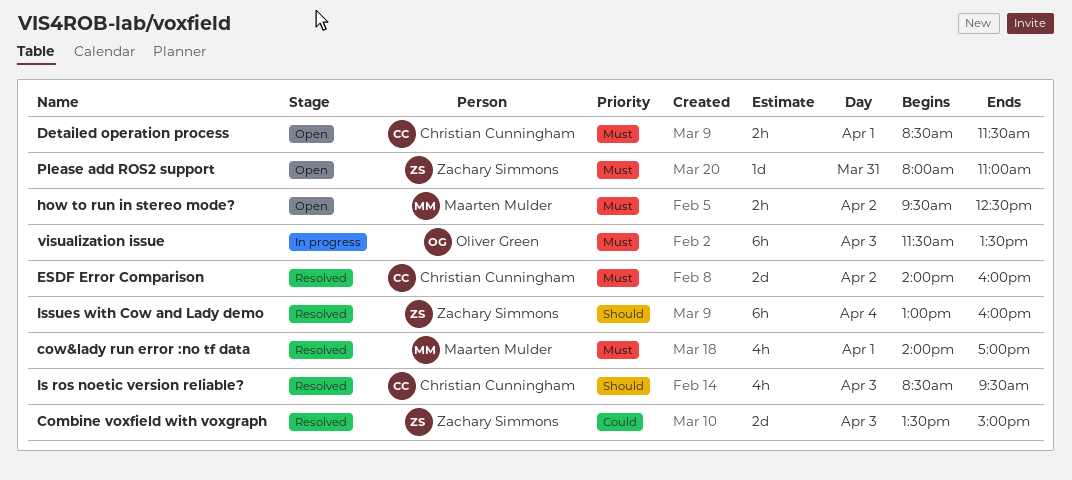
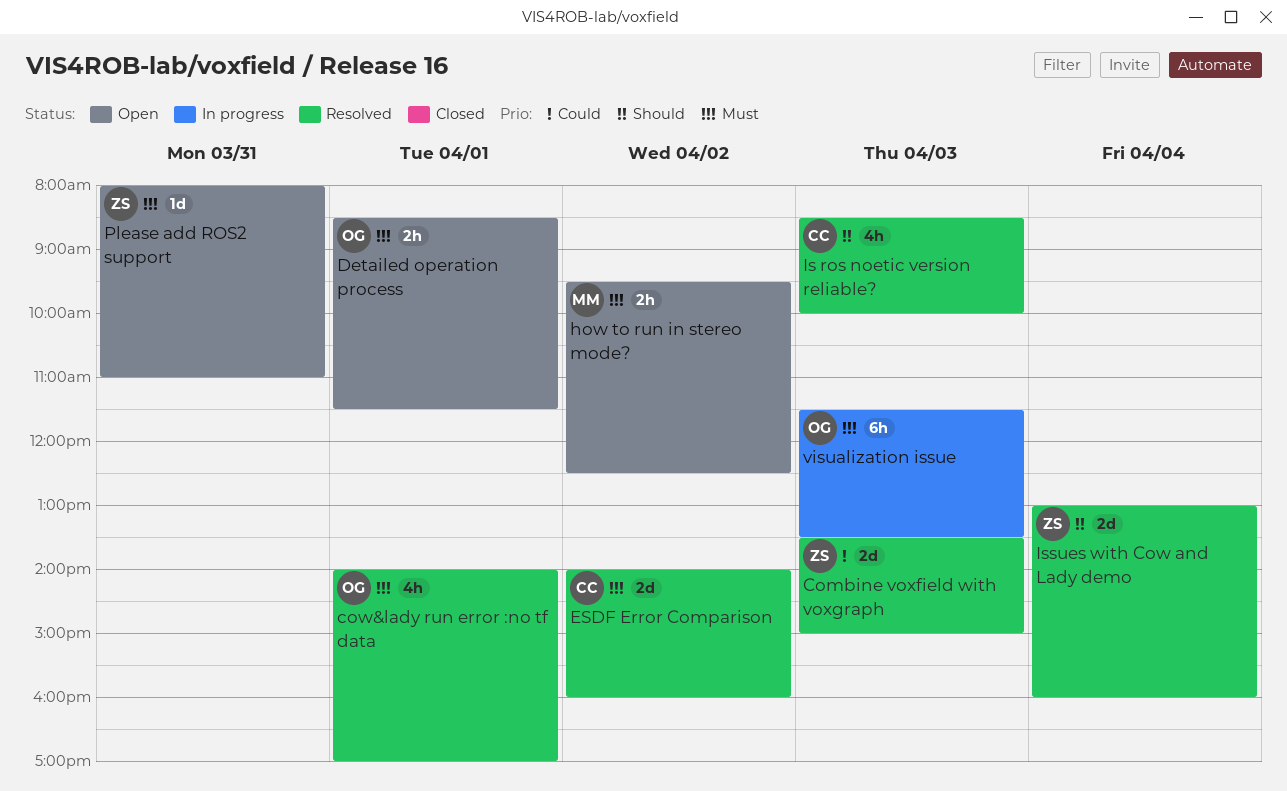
cow&lady run error :no tf data, owner: Maarten Mulder -> Oliver Green
Detailed operation process, owner: Christian Cunningham -> Oliver Green
Is ros noetic version reliable?, ends: 09:30 -> 10:00
Issues with Cow and Lady demo, estimate: 6h -> 2d

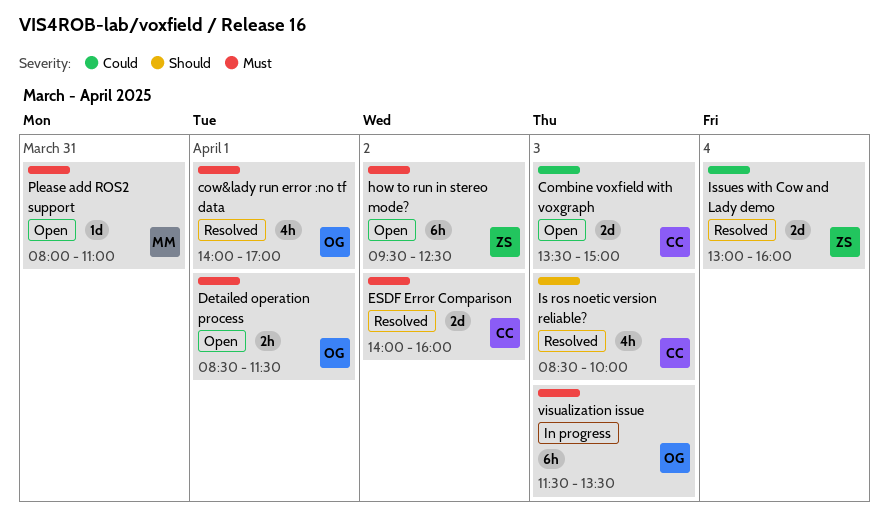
Combine voxfield with voxgraph, status: Resolved -> Open
Combine voxfield with voxgraph, owner: ZS -> CC
how to run in stereo mode?, owner: MM -> ZS
how to run in stereo mode?, estimate: 2h -> 6h
Issues with Cow and Lady demo, priority: Should -> Could
Please add ROS2 support, owner: ZS -> MM

